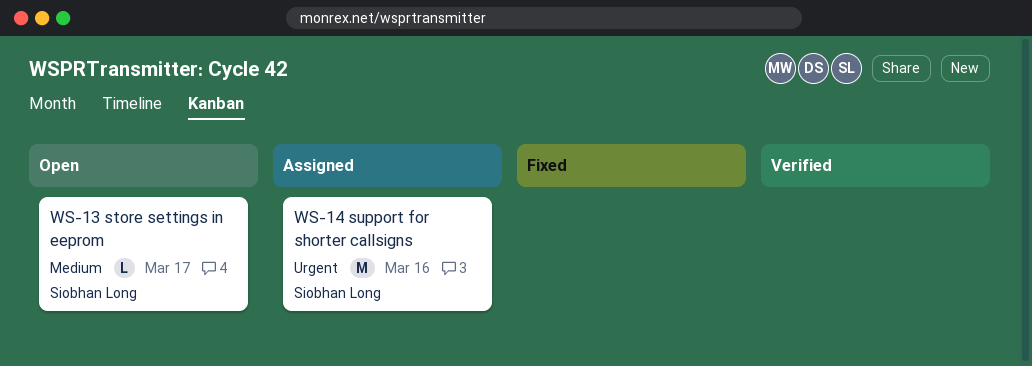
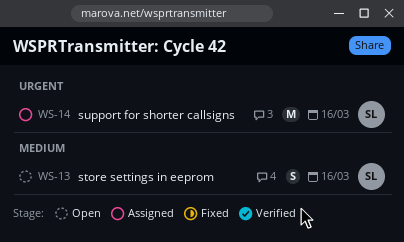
WS-13, estimate: L -> S
WS-13, due: Mar 17 -> Mar 16

